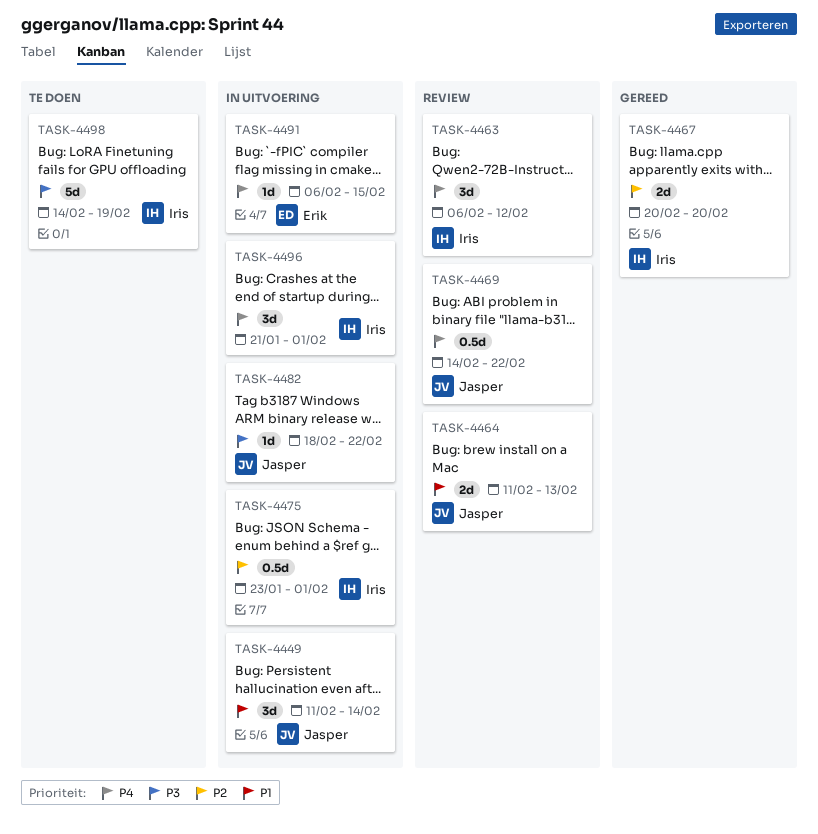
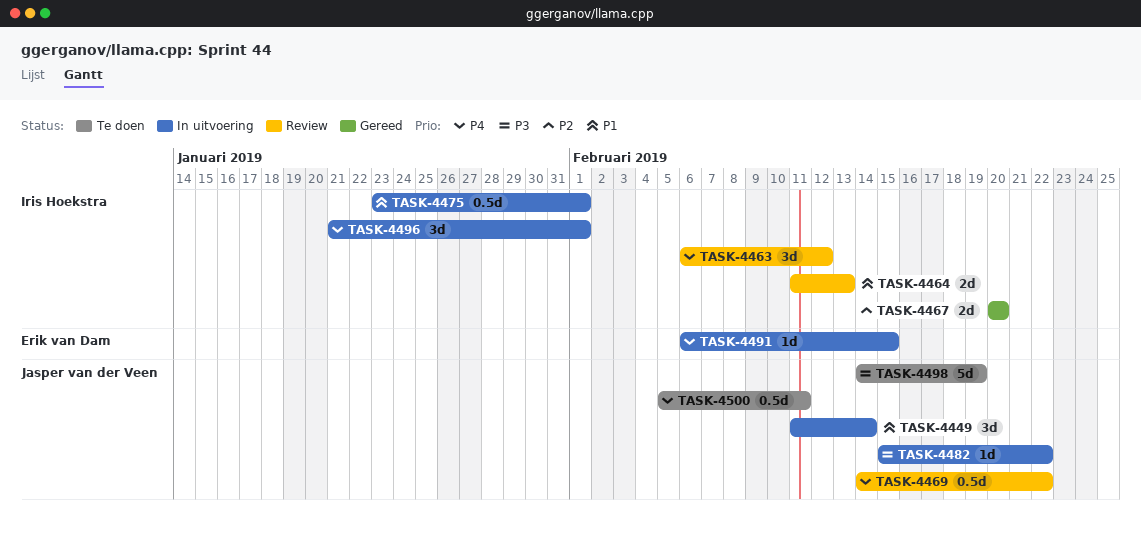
TASK-4464, owner: Jasper van der Veen -> Iris Hoekstra
TASK-4475, priority: P2 -> P1
TASK-4482, start: Feb 18 -> Feb 15
TASK-4498, owner: Iris Hoekstra -> Jasper van der Veen
TASK-4500: none -> present

